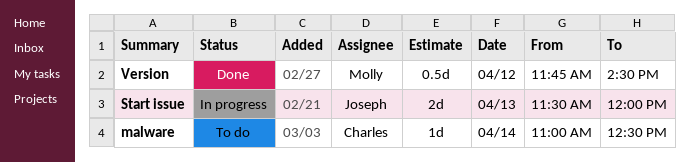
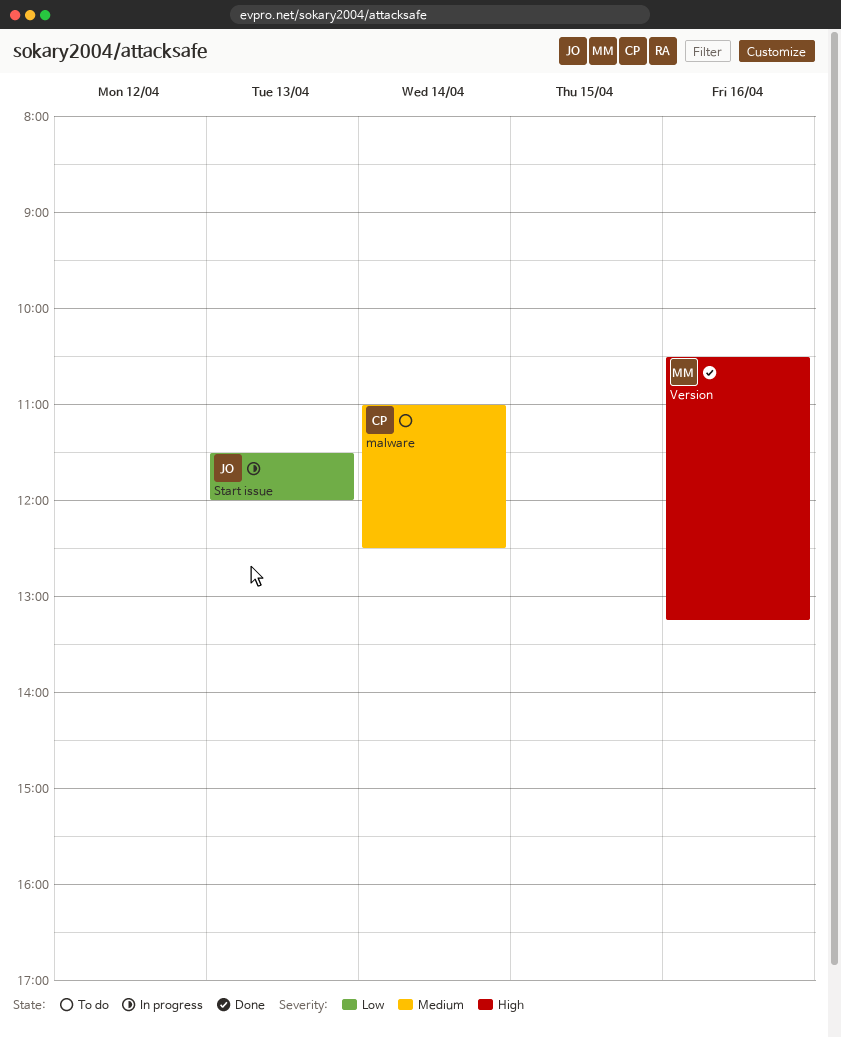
Version, day: Apr 12 -> Apr 16
Version, begins: 11:45 -> 10:30
Version, ends: 14:30 -> 13:15

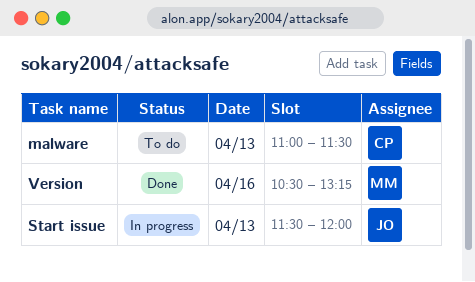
malware, day: Apr 14 -> Apr 13
malware, ends: 12:30 -> 11:30

